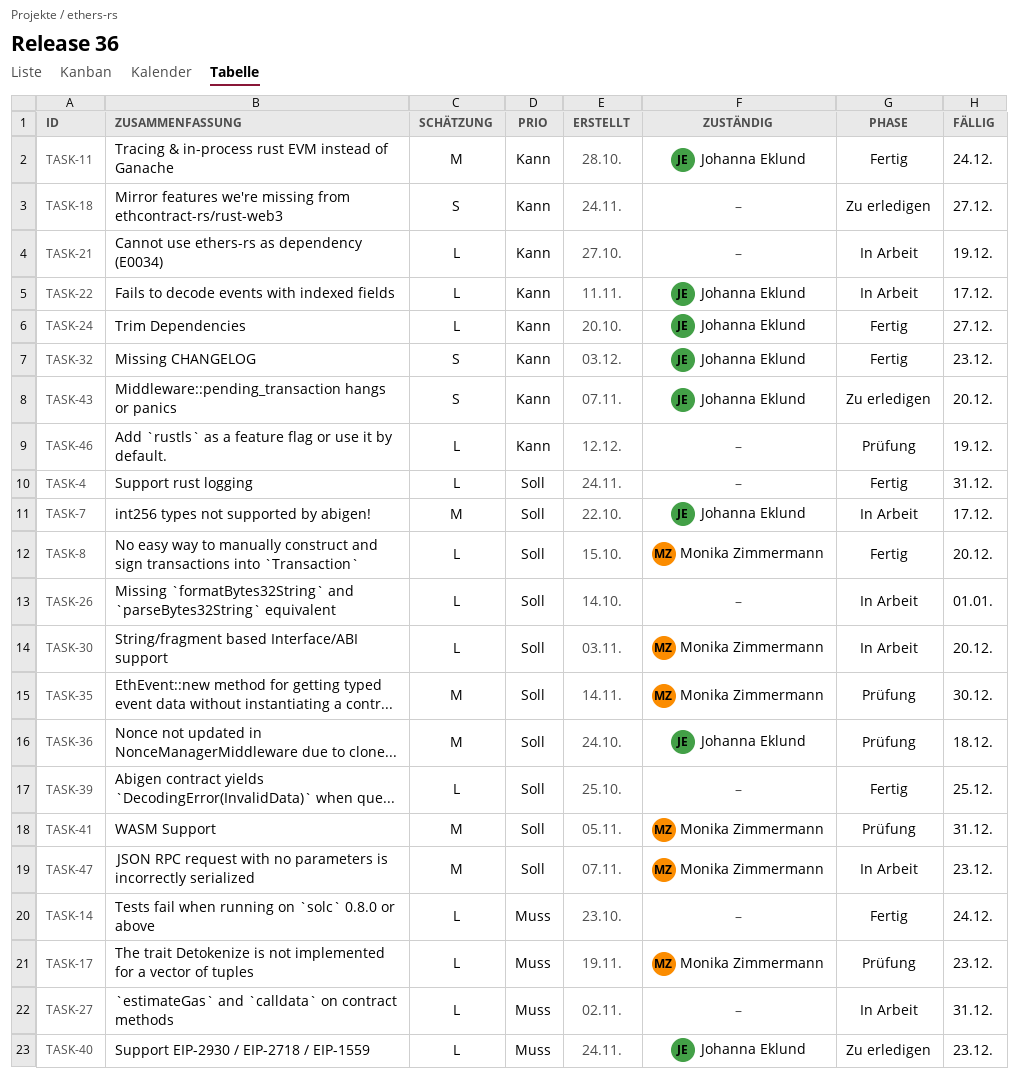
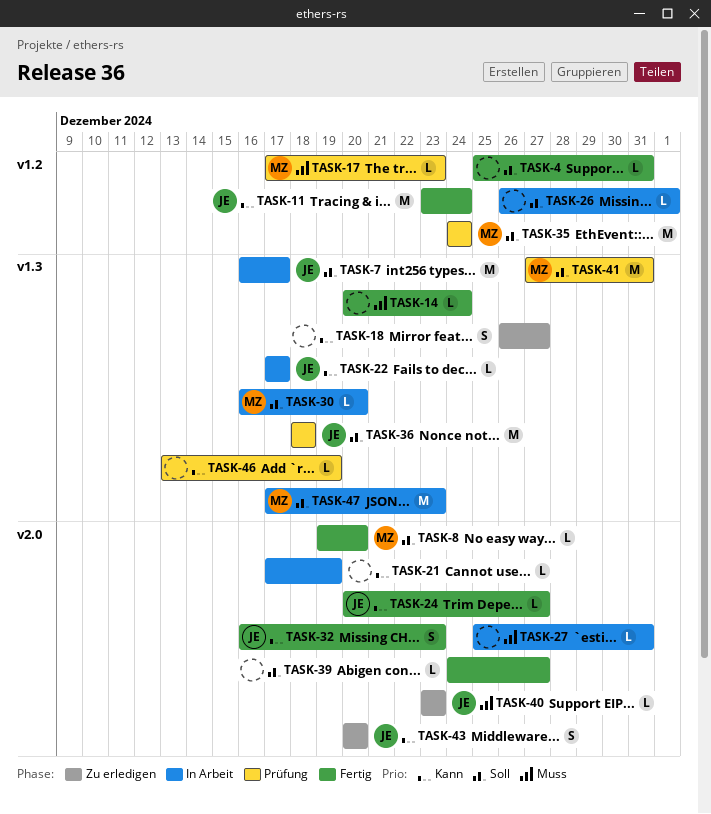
TASK-35, due: Dec 30 -> Dec 24
TASK-39, due: Dec 25 -> Dec 27

